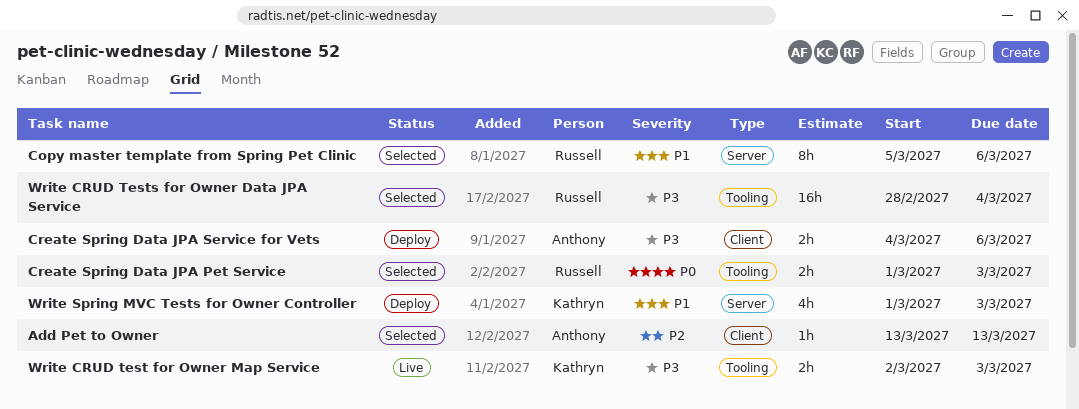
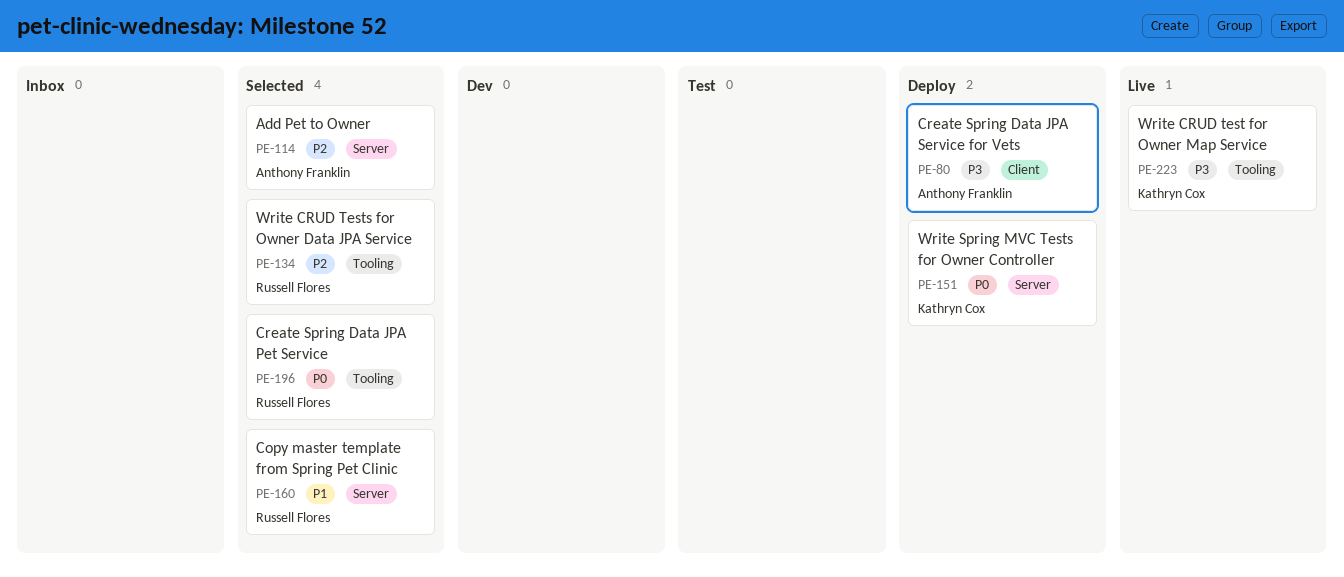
Add Pet to Owner, label: Client -> Server
Write CRUD Tests for Owner Data JPA Service, priority: P3 -> P2
Write Spring MVC Tests for Owner Controller, priority: P1 -> P0

